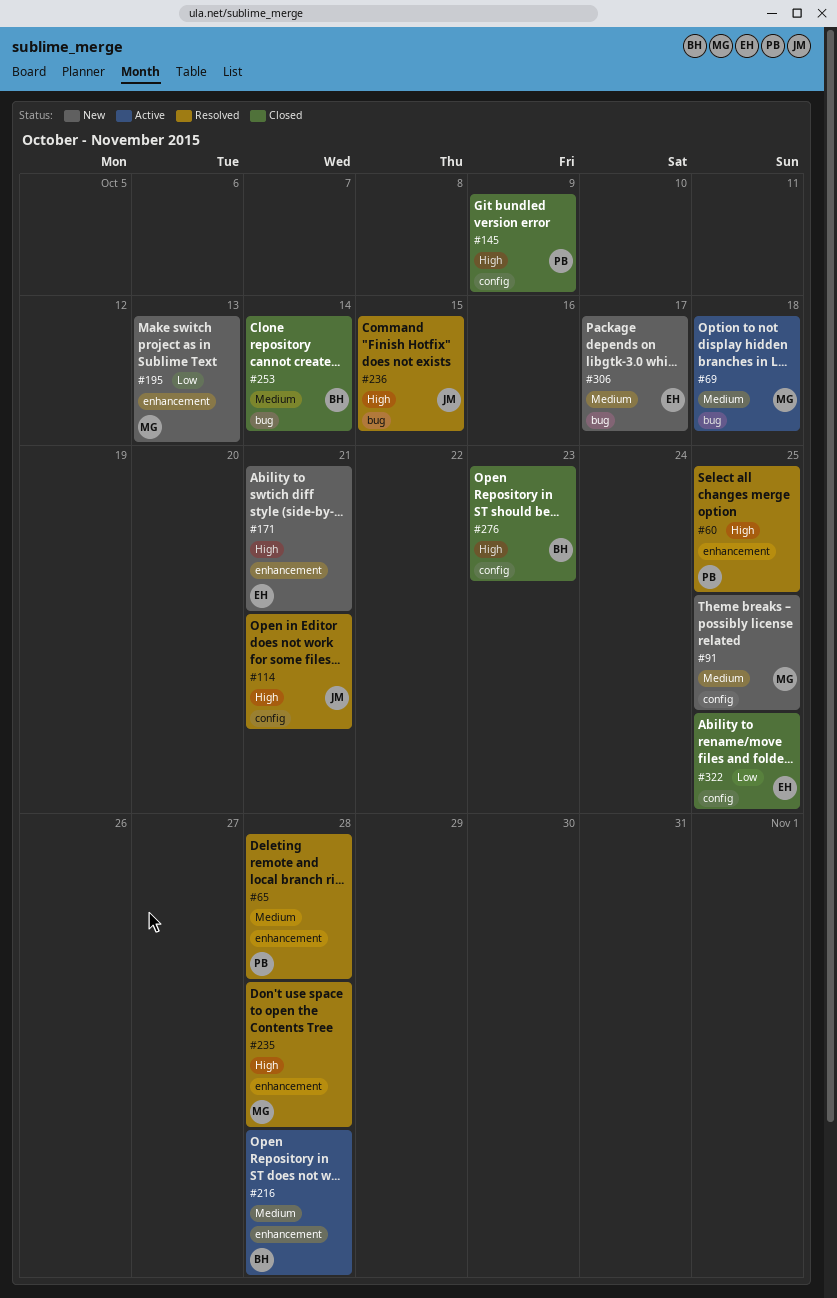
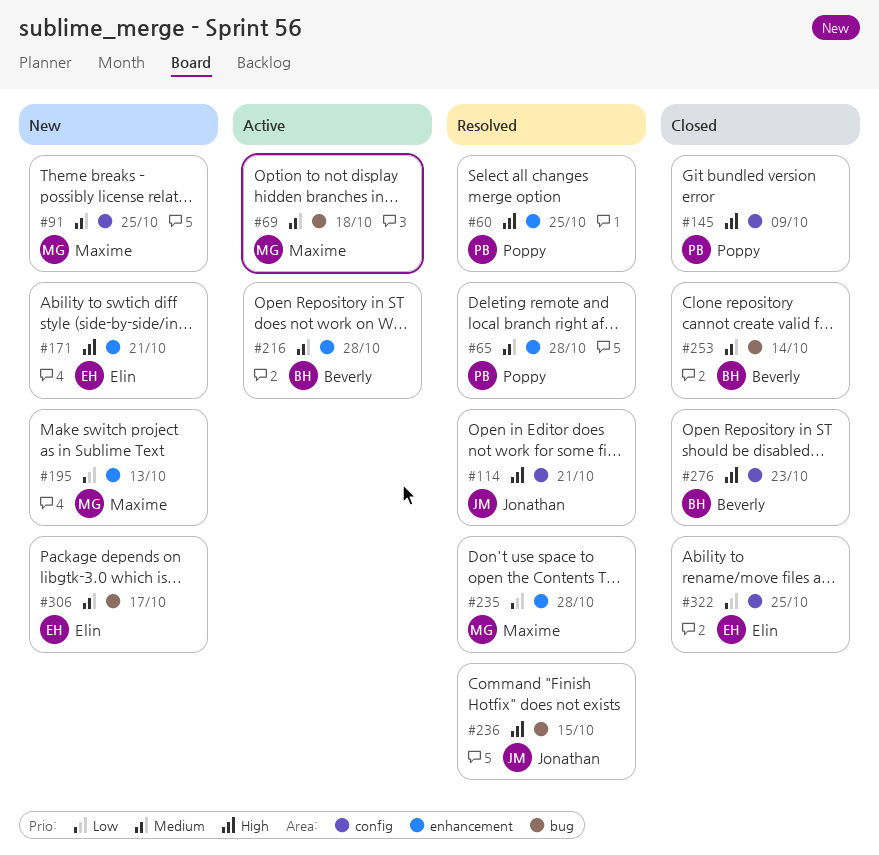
#235, priority: High -> Low

